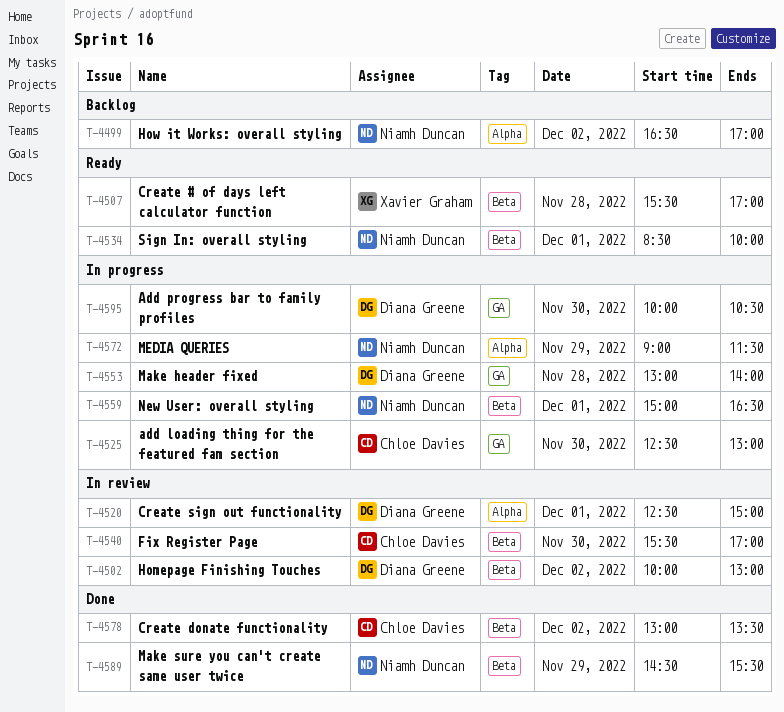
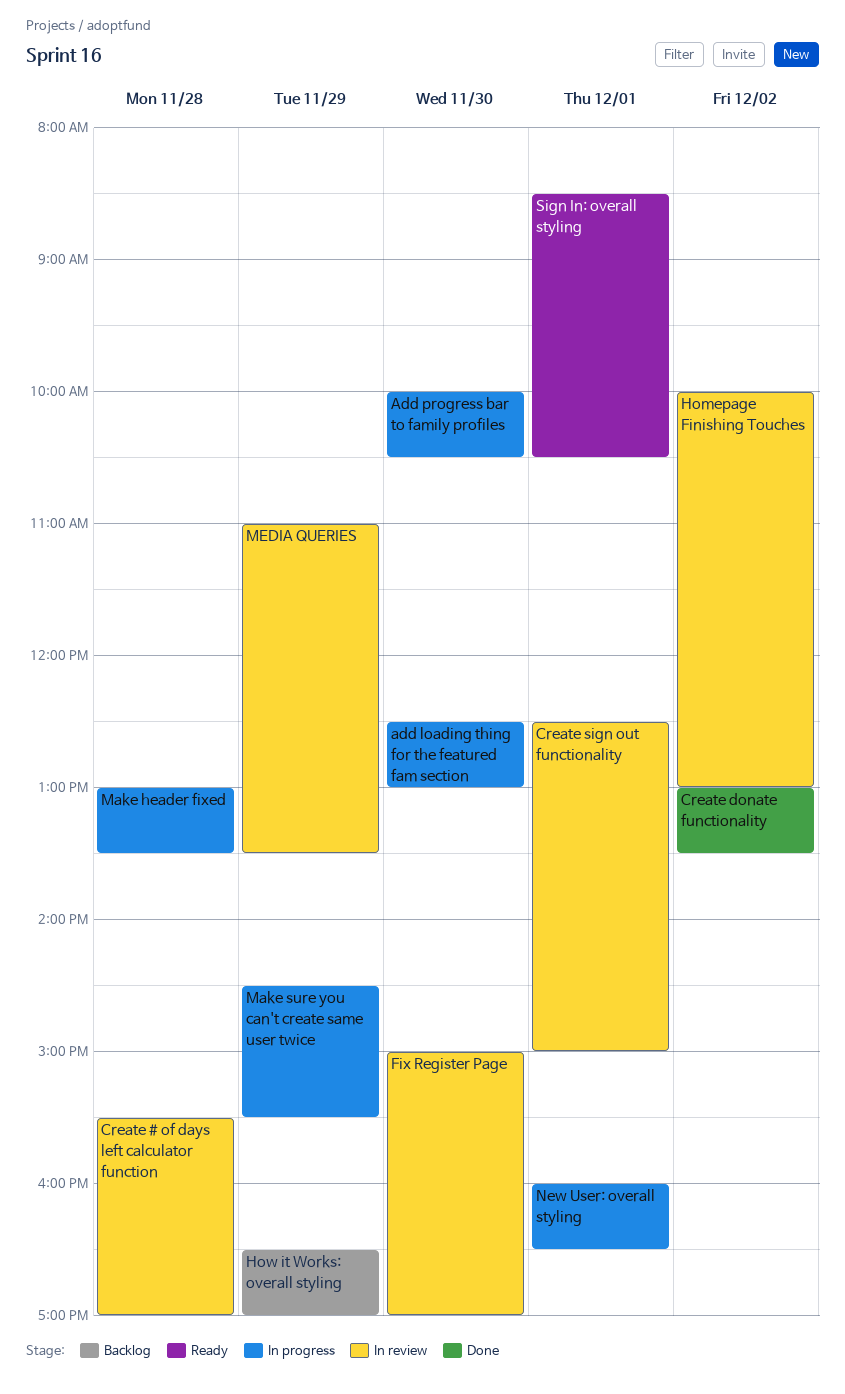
Create # of days left calculator function, status: Ready -> In review
Fix Register Page, begins: 15:30 -> 15:00
How it Works: overall styling, day: Dec 2 -> Nov 29
Make header fixed, ends: 14:00 -> 13:30
Make sure you can't create same user twice, status: Done -> In progress
MEDIA QUERIES, status: In progress -> In review
MEDIA QUERIES, begins: 09:00 -> 11:00
MEDIA QUERIES, ends: 11:30 -> 13:30
New User: overall styling, begins: 15:00 -> 16:00
Sign In: overall styling, ends: 10:00 -> 10:30

